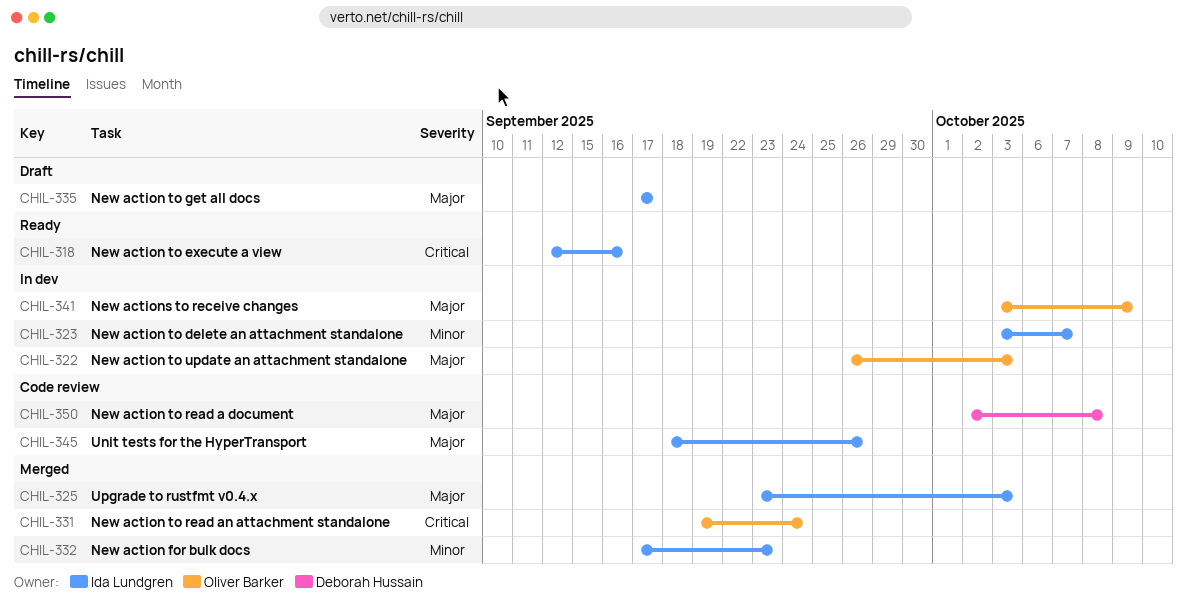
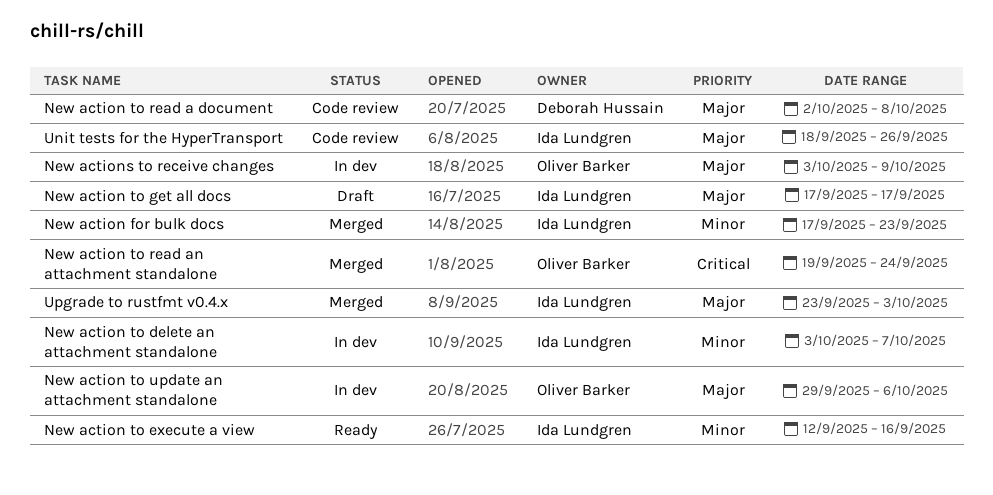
New action to execute a view, priority: Critical -> Minor
New action to update an attachment standalone, start: Sep 26 -> Sep 29
New action to update an attachment standalone, due: Oct 3 -> Oct 6

